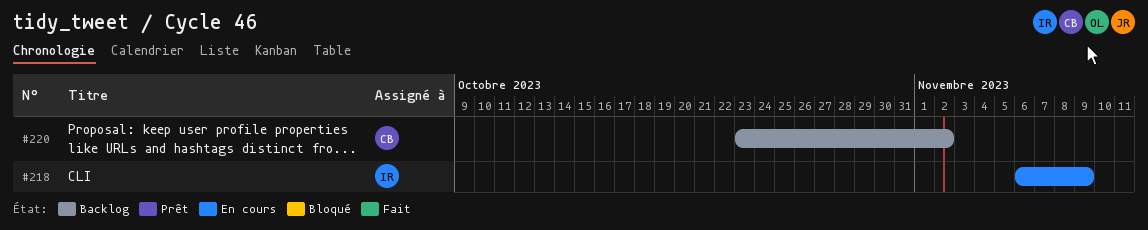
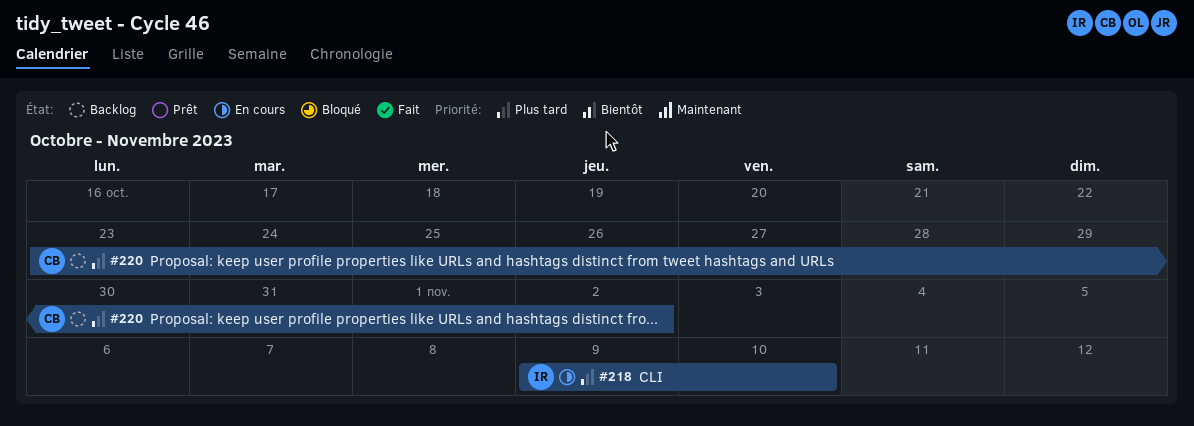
#218, start: Nov 6 -> Nov 9
#218, due: Nov 9 -> Nov 10

